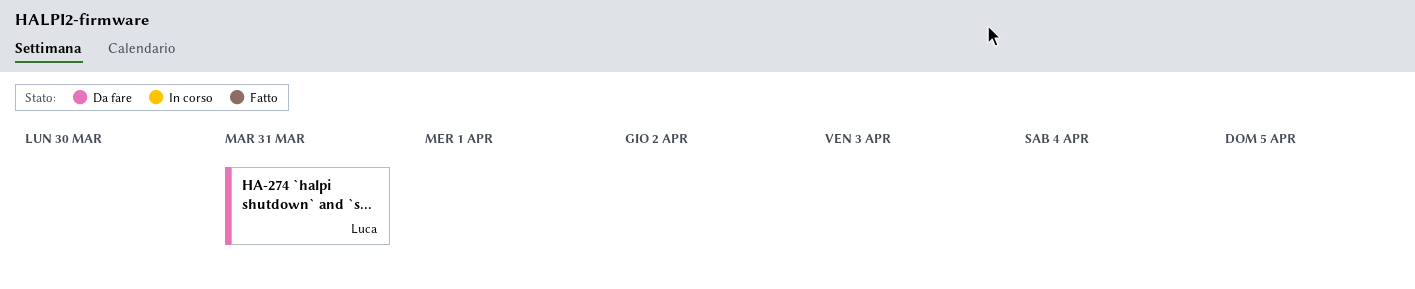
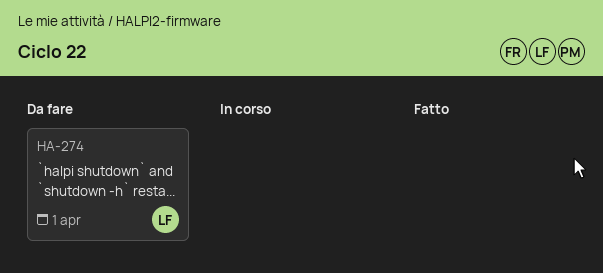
HA-274, due: Mar 31 -> Apr 1

